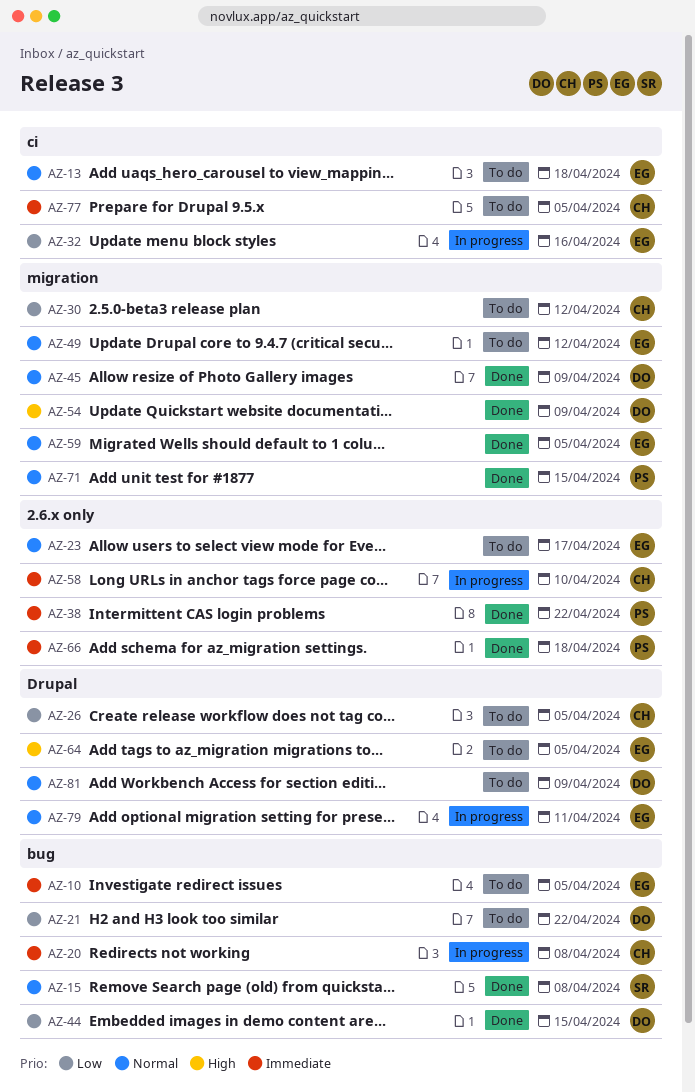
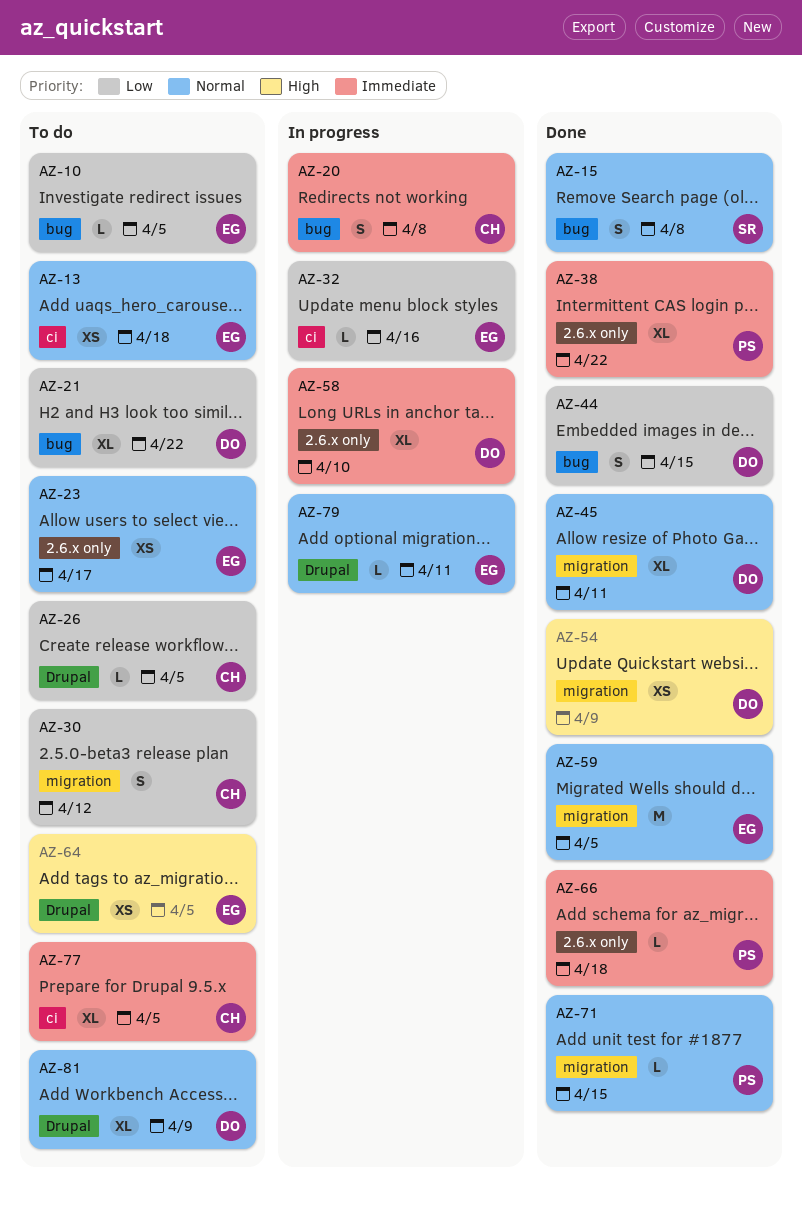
AZ-10, priority: Immediate -> Low
AZ-45, due: Apr 9 -> Apr 11
AZ-49: present -> none
AZ-58, owner: CH -> DO

